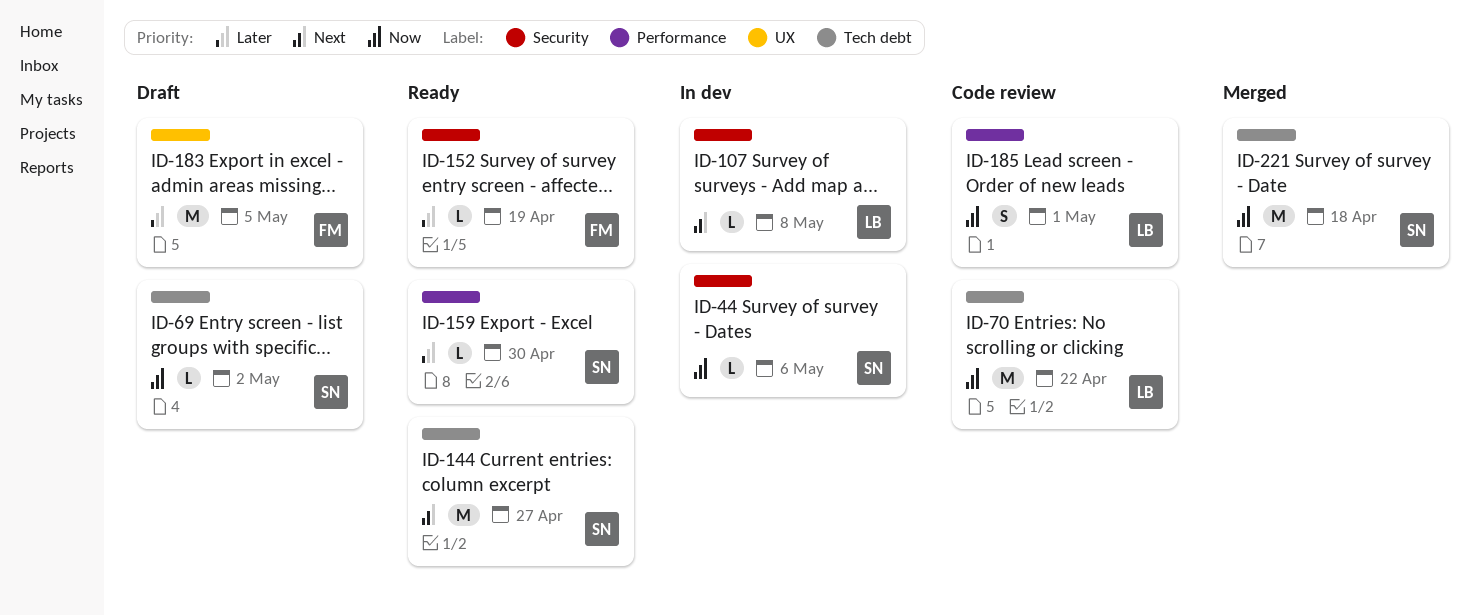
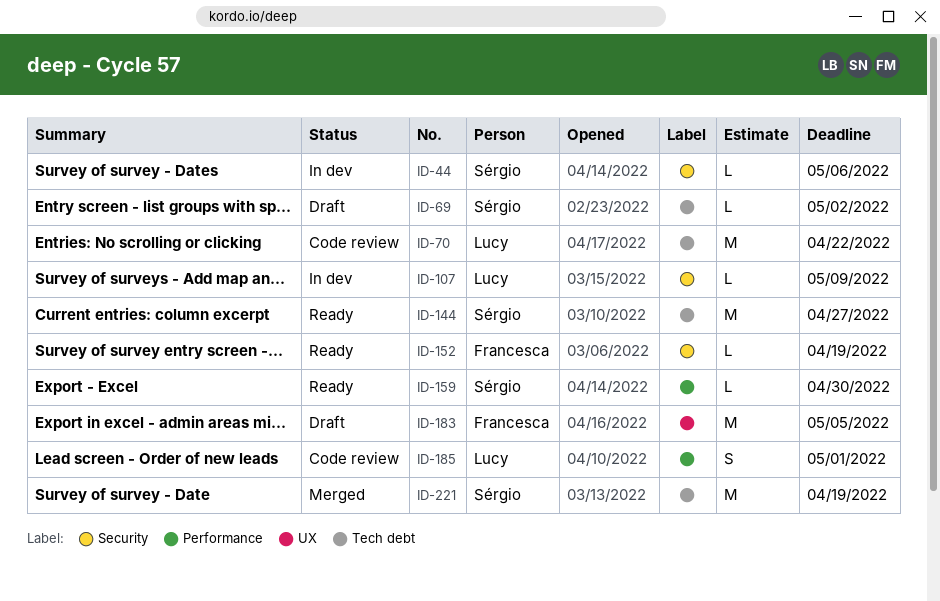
ID-107, due: May 8 -> May 9
ID-221, due: Apr 18 -> Apr 19

